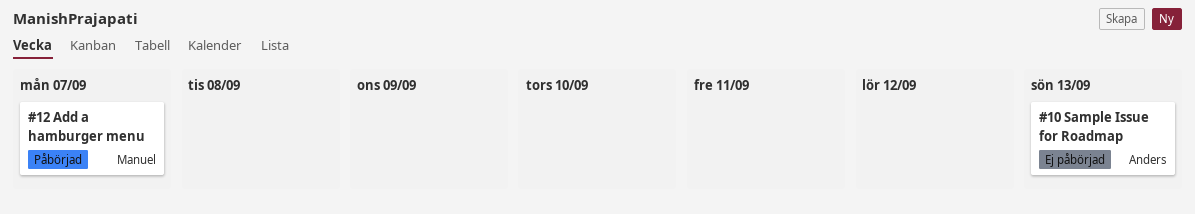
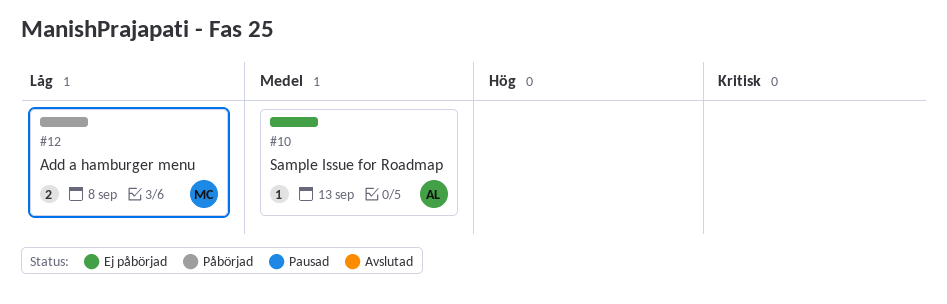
#12, due: Sep 7 -> Sep 8

